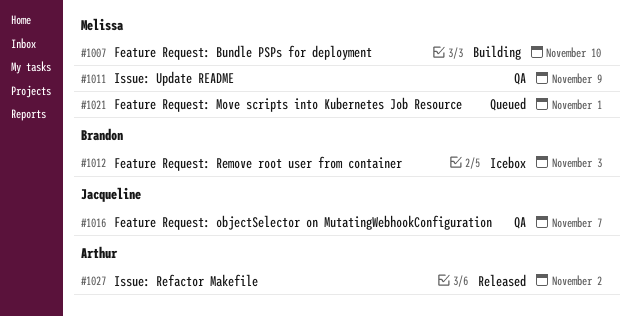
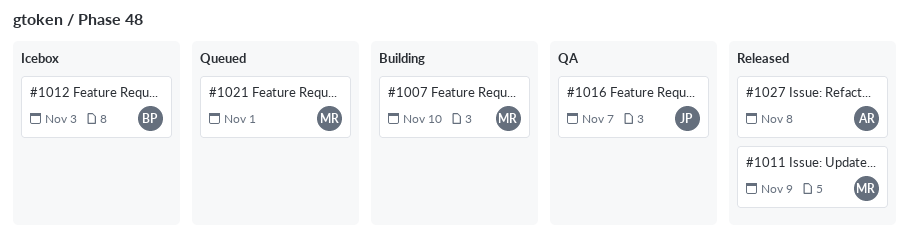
#1011, status: QA -> Released
#1027, due: Nov 2 -> Nov 8

